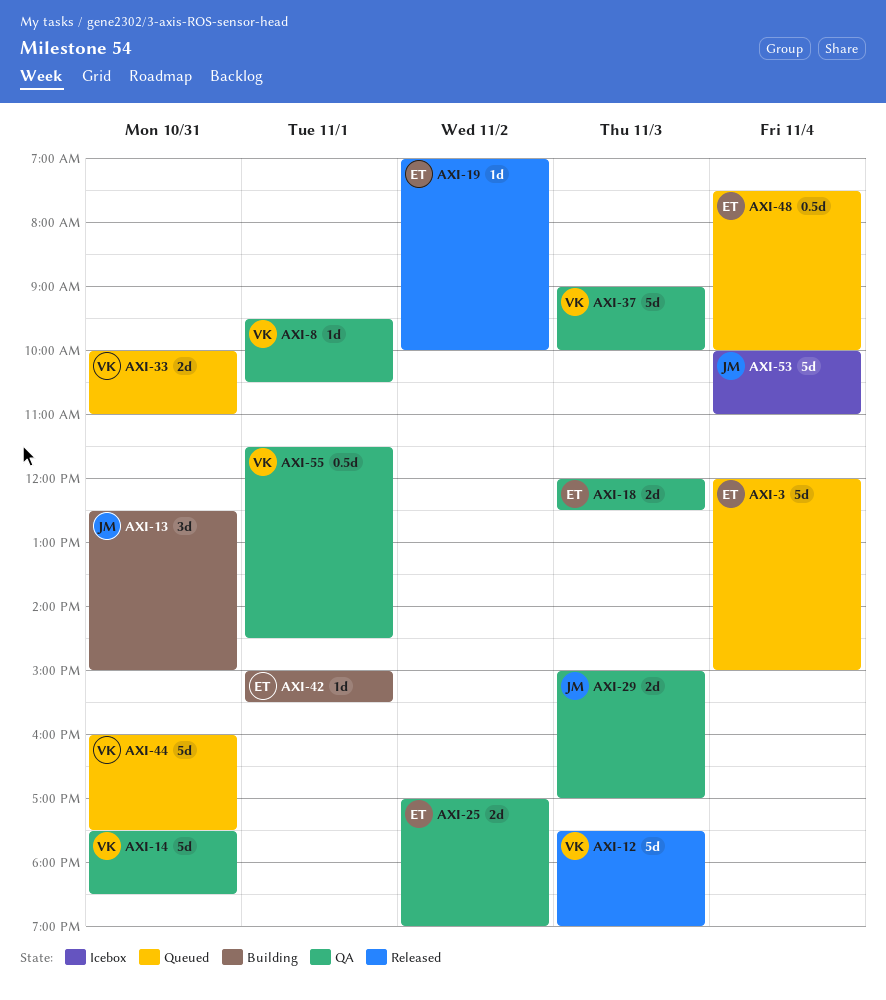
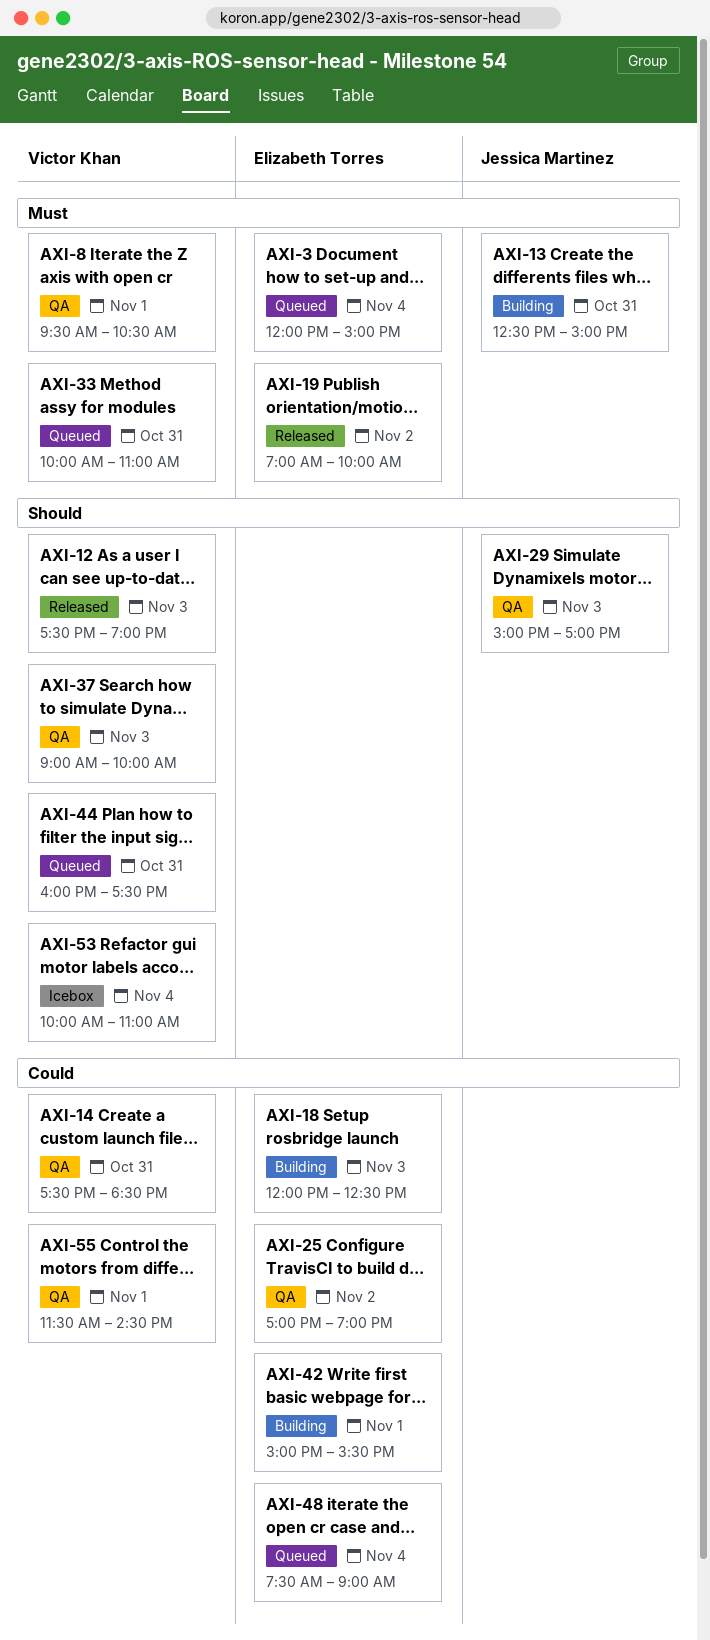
AXI-18, status: QA -> Building
AXI-48, ends: 10:00 -> 09:00
AXI-53, owner: Jessica Martinez -> Victor Khan

